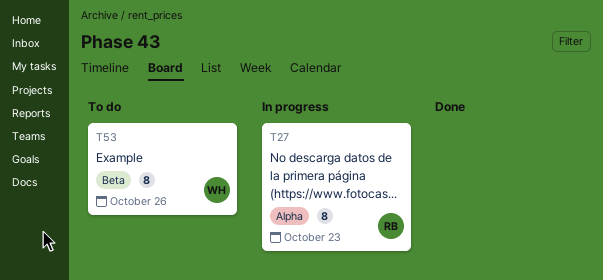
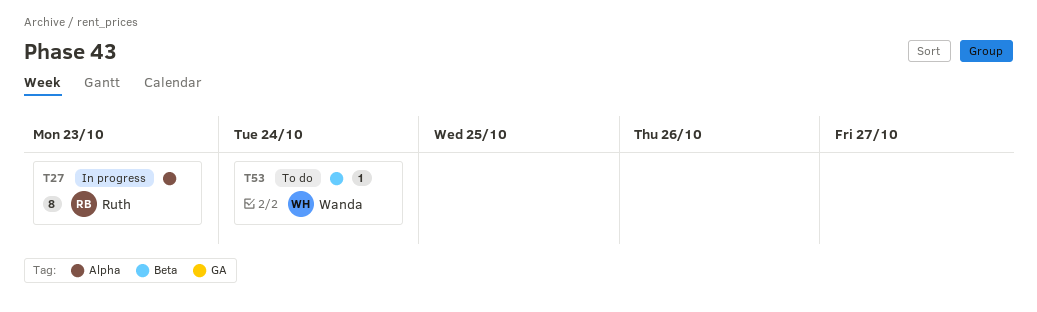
T53, estimate: 8 -> 1
T53, due: Oct 26 -> Oct 24

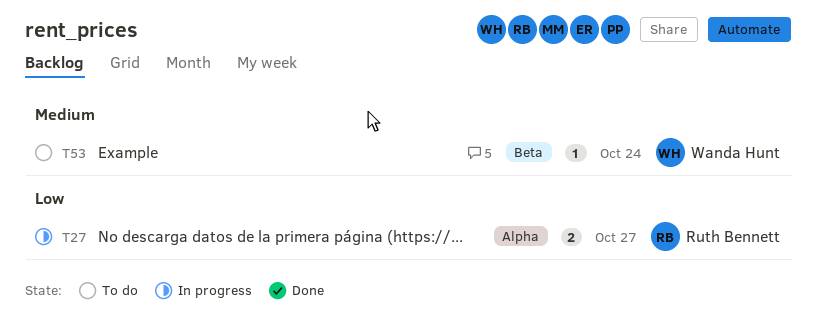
T27, estimate: 8 -> 2
T27, due: Oct 23 -> Oct 27

